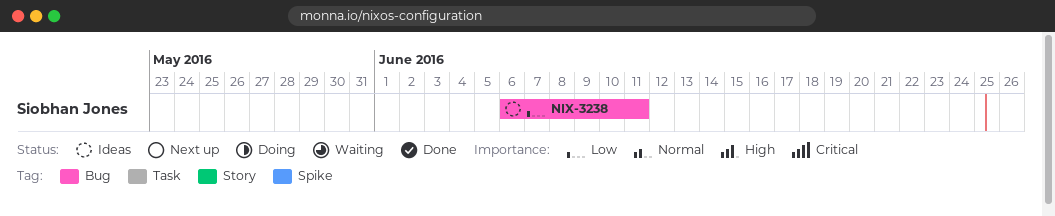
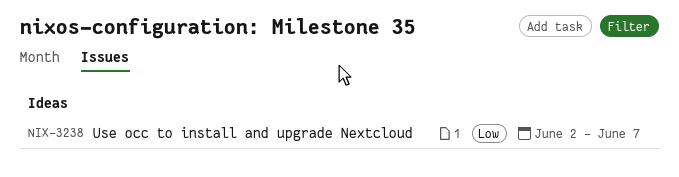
NIX-3238, start: Jun 6 -> Jun 2
NIX-3238, due: Jun 11 -> Jun 7

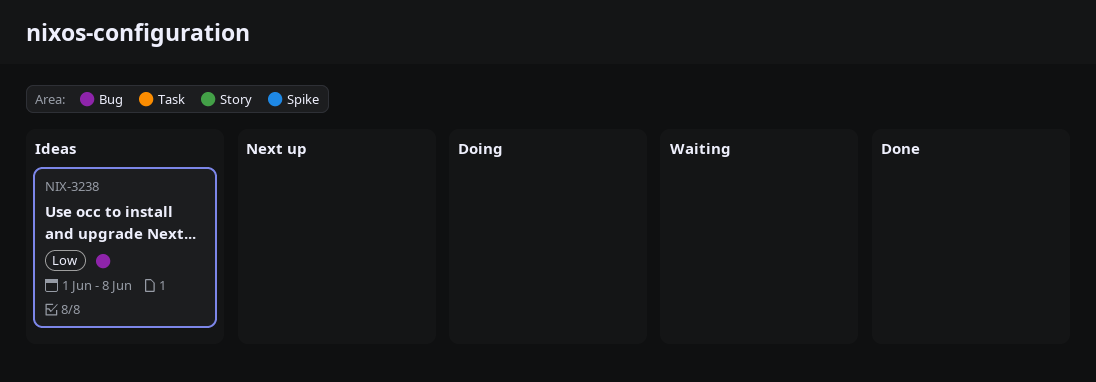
NIX-3238, start: Jun 2 -> Jun 1
NIX-3238, due: Jun 7 -> Jun 8

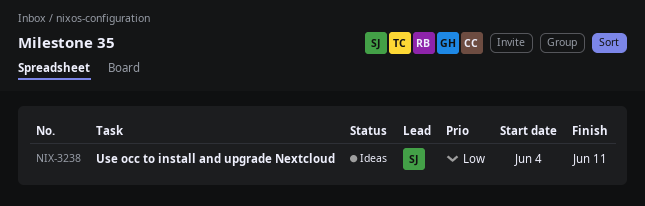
NIX-3238, start: Jun 1 -> Jun 4
NIX-3238, due: Jun 8 -> Jun 11

